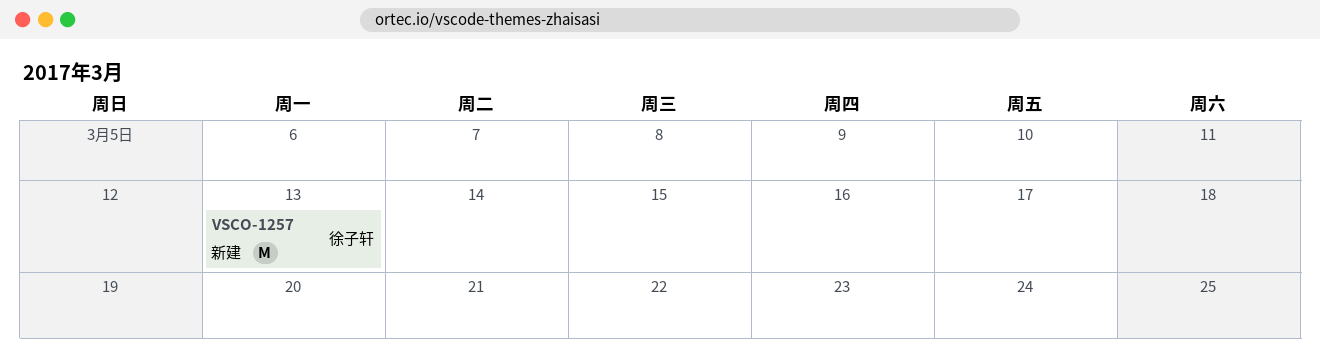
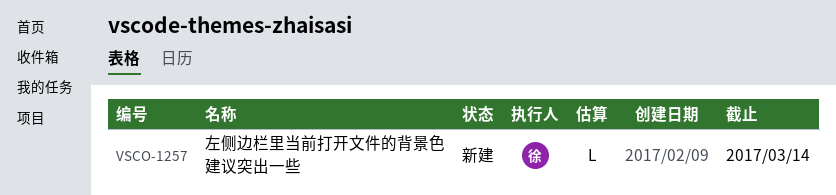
VSCO-1257, estimate: M -> L
VSCO-1257, due: Mar 13 -> Mar 14

